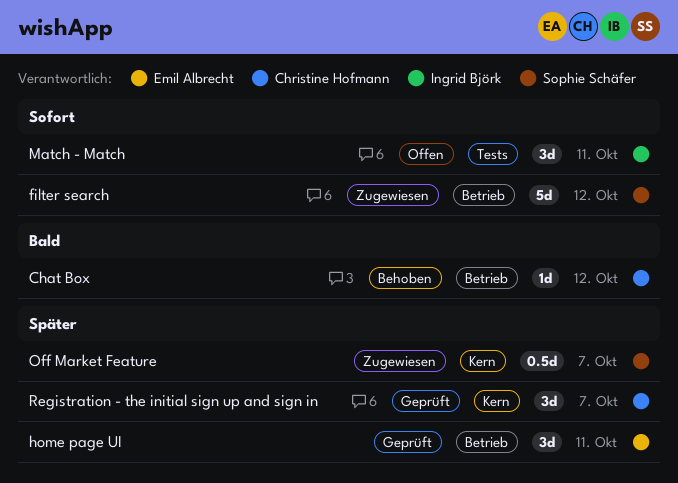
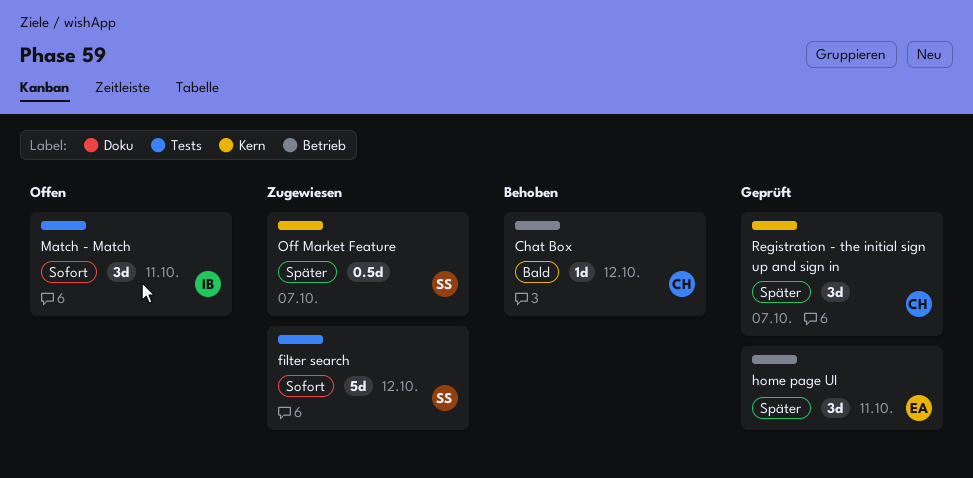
filter search, label: Betrieb -> Tests

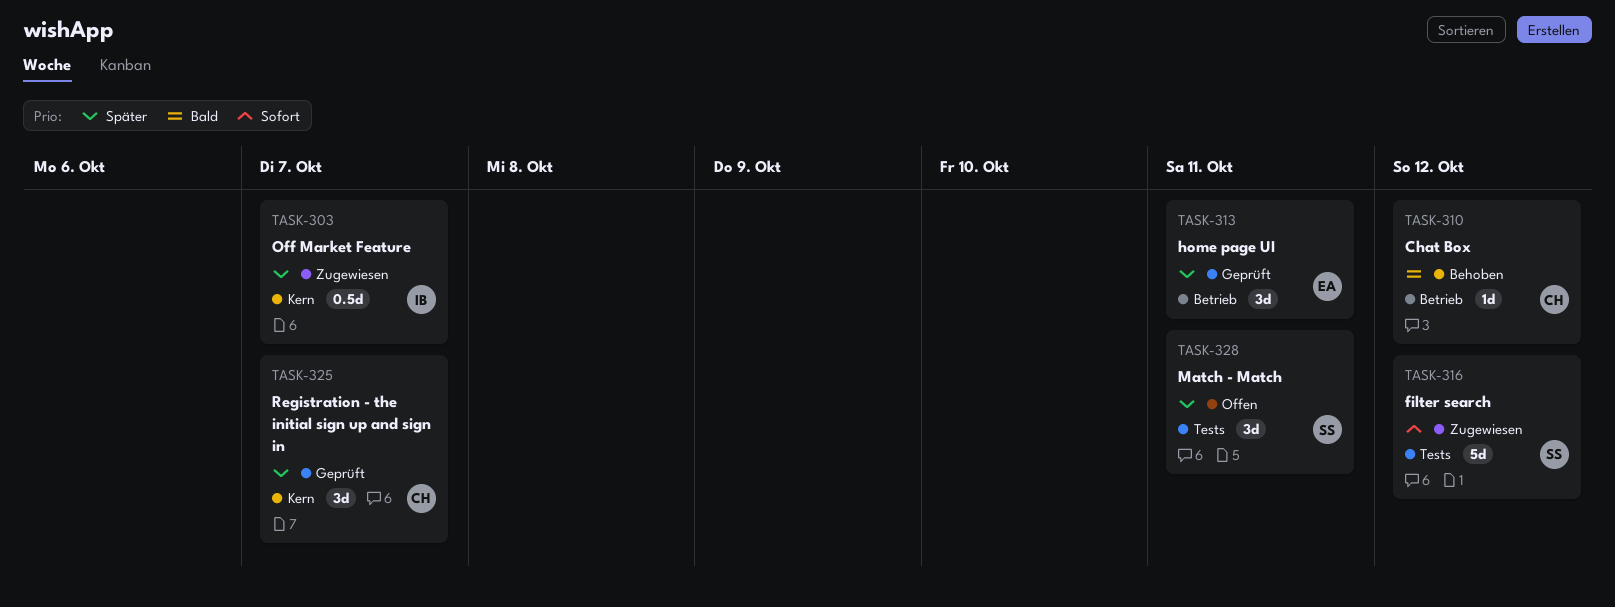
Match - Match, owner: IB -> SS
Match - Match, priority: Sofort -> Später
Off Market Feature, owner: SS -> IB

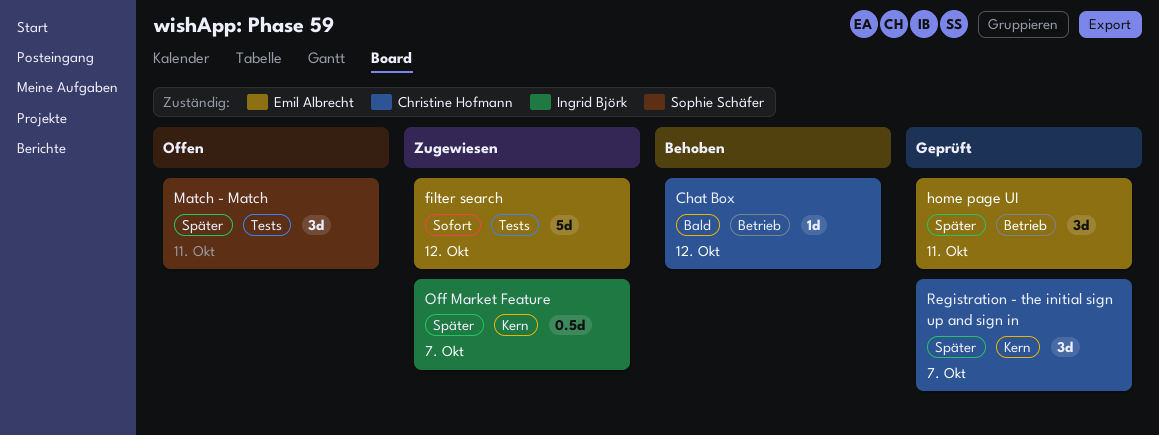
filter search, owner: Sophie Schäfer -> Emil Albrecht

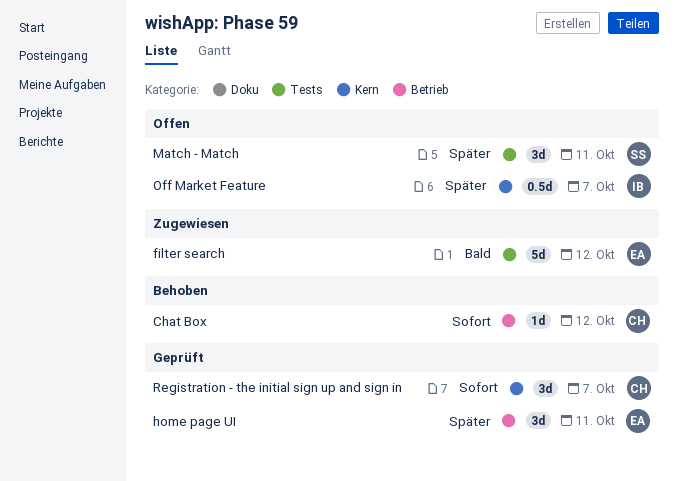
Chat Box, priority: Bald -> Sofort
filter search, priority: Sofort -> Bald
Off Market Feature, status: Zugewiesen -> Offen
Registration - the initial sign up and sign in, priority: Später -> Sofort

